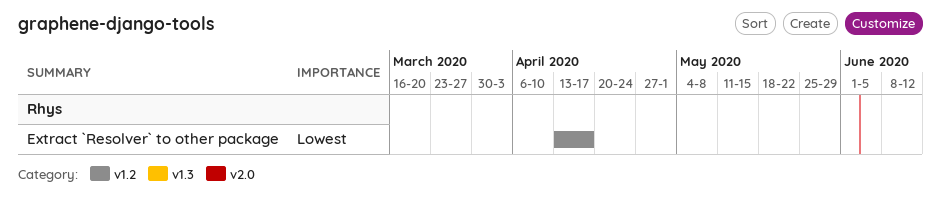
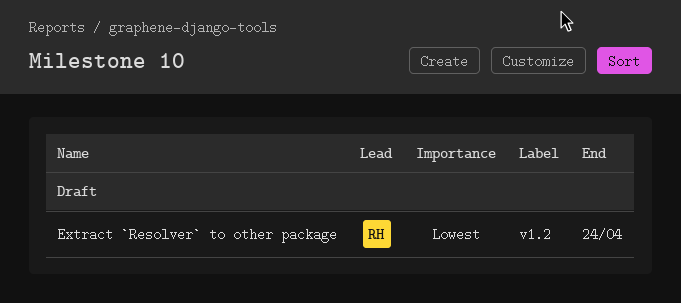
Extract `Resolver` to other package, due: Apr 17 -> Apr 24

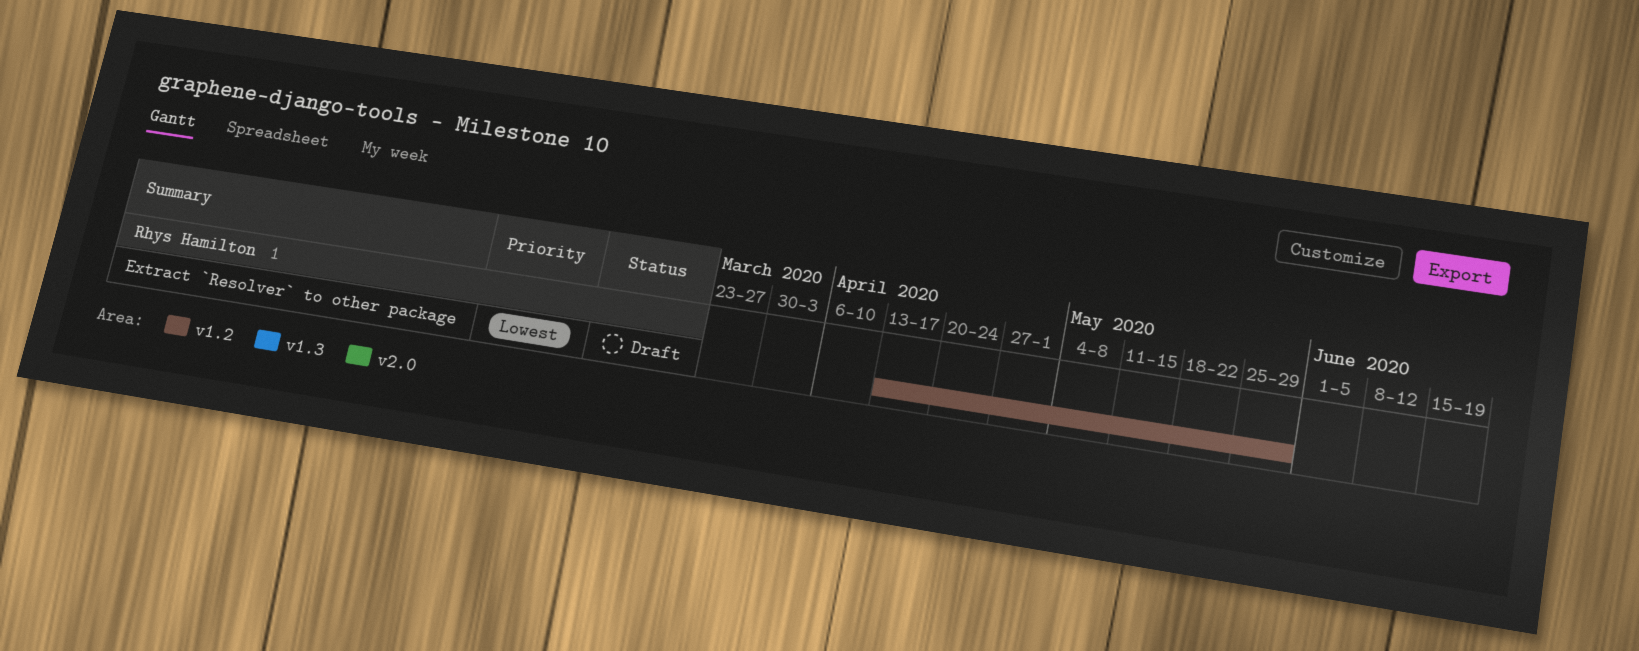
Extract `Resolver` to other package, due: Apr 24 -> May 29

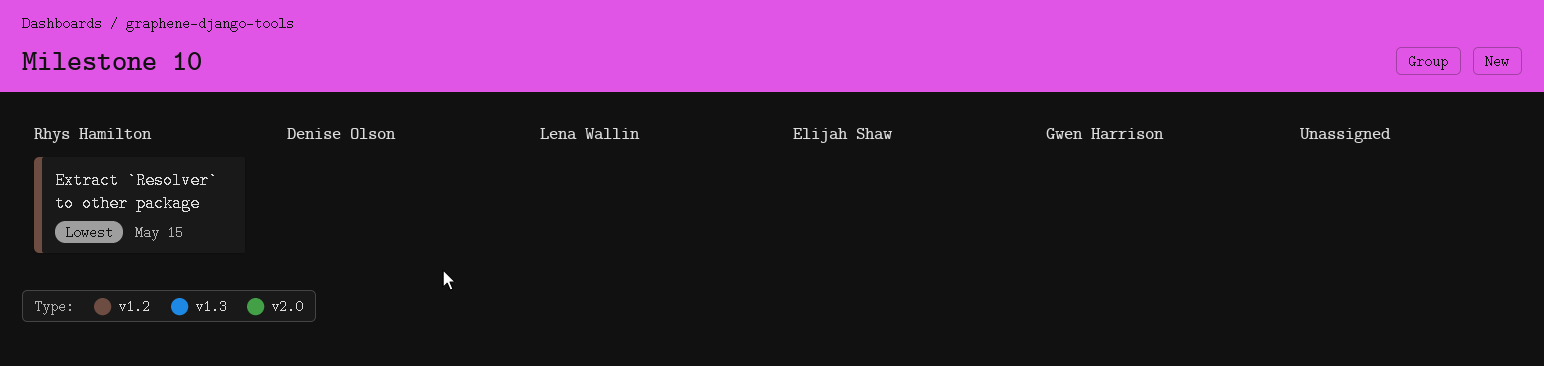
Extract `Resolver` to other package, due: May 29 -> May 15

